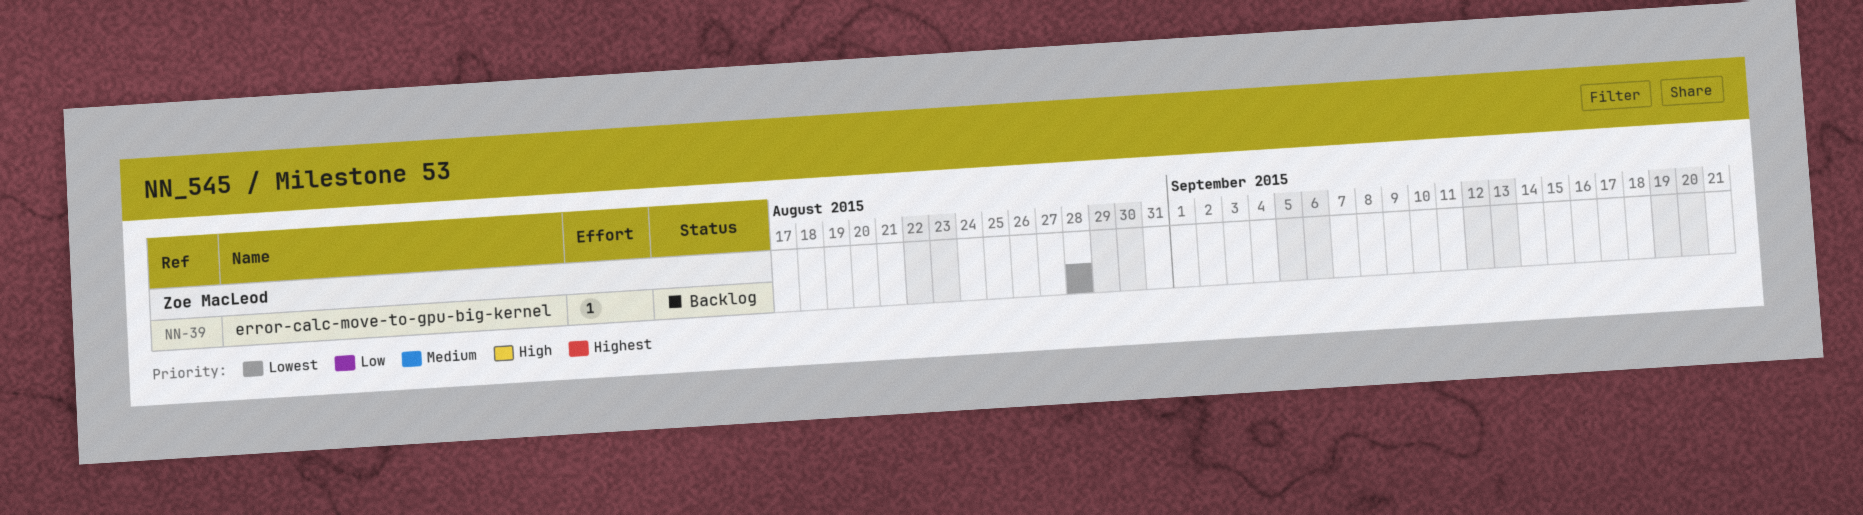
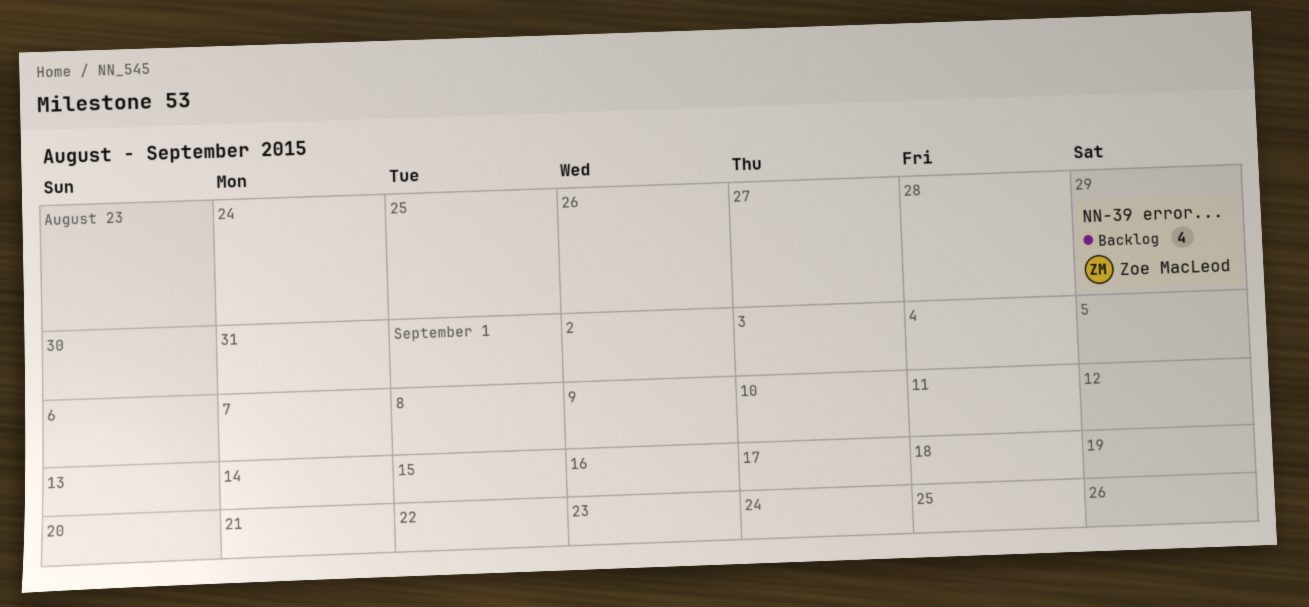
NN-39, estimate: 1 -> 4
NN-39, due: Aug 28 -> Aug 29

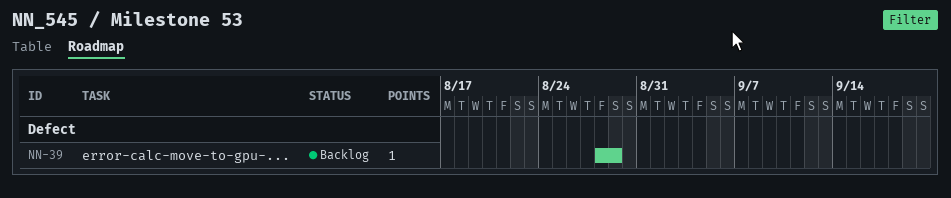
NN-39, estimate: 4 -> 1

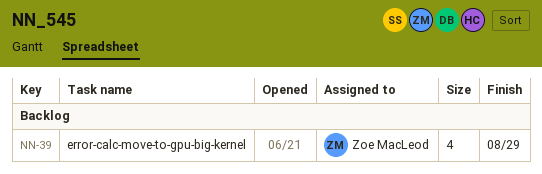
NN-39, estimate: 1 -> 4

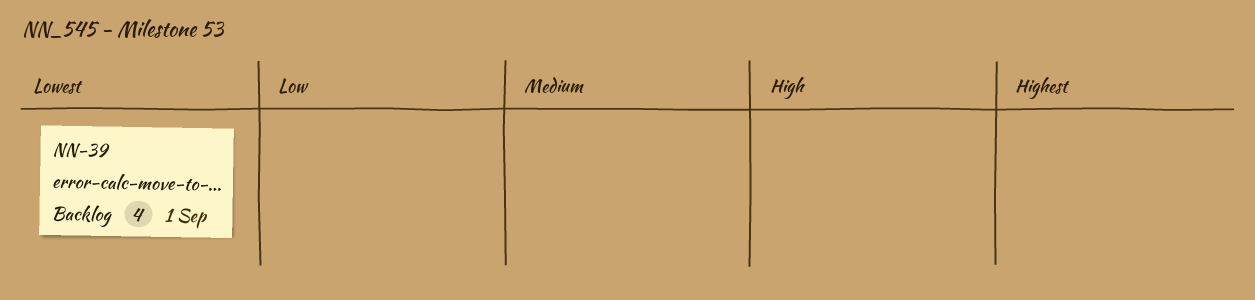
NN-39, due: Aug 29 -> Sep 1

